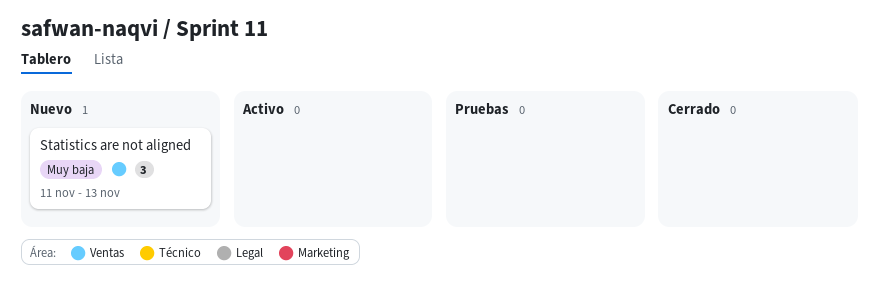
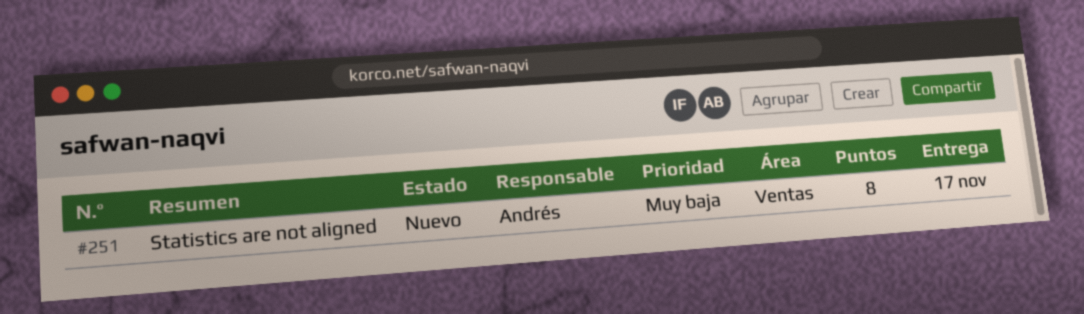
Statistics are not aligned, estimate: 3 -> 8
Statistics are not aligned, due: Nov 13 -> Nov 17

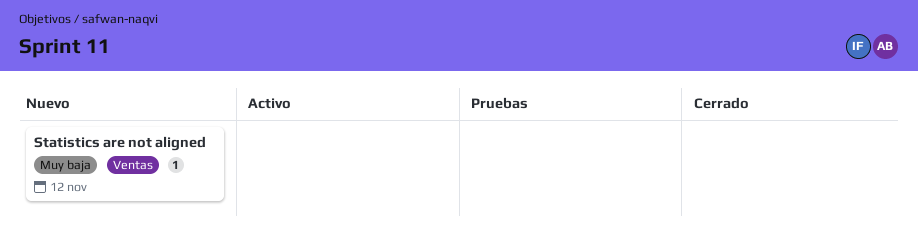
Statistics are not aligned, estimate: 8 -> 1
Statistics are not aligned, due: Nov 17 -> Nov 12

